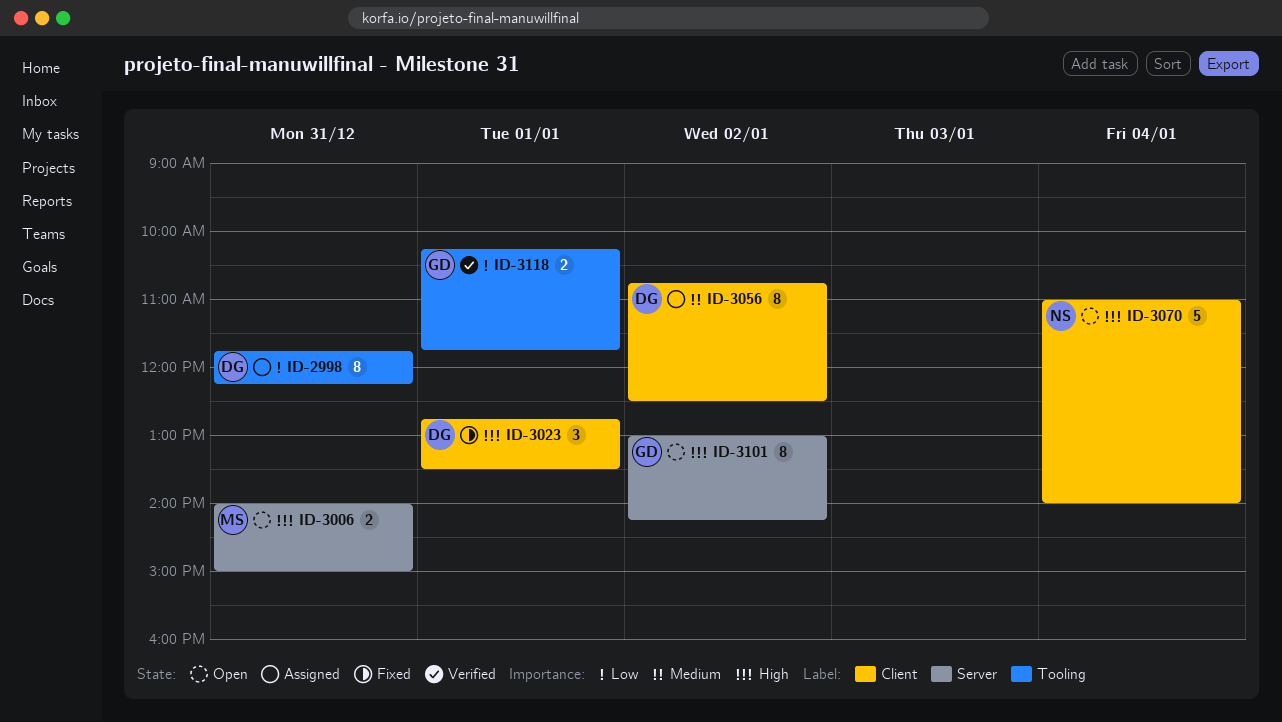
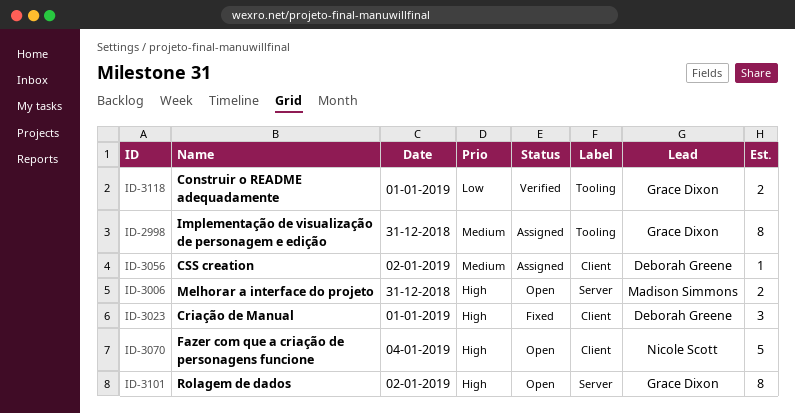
ID-2998, owner: Deborah Greene -> Grace Dixon
ID-2998, priority: Low -> Medium
ID-3056, estimate: 8 -> 1

